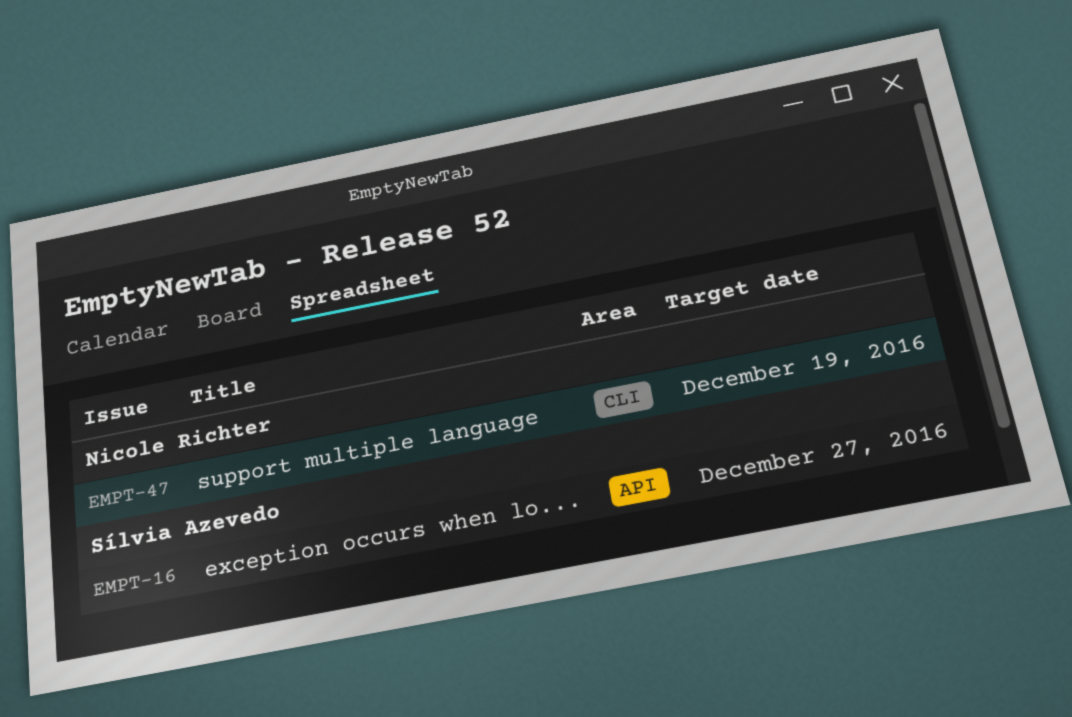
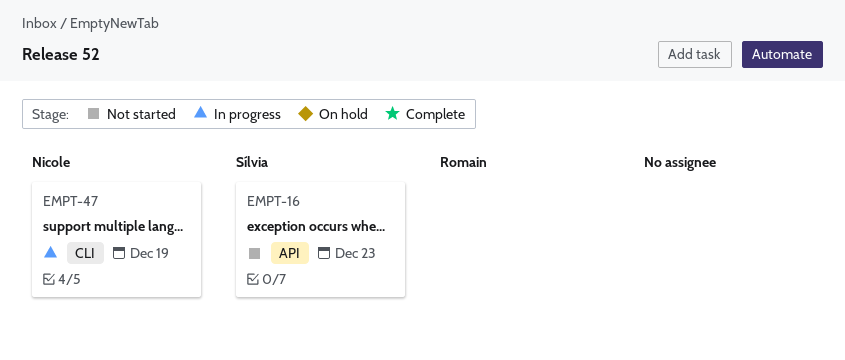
EMPT-16, due: Dec 27 -> Dec 23

